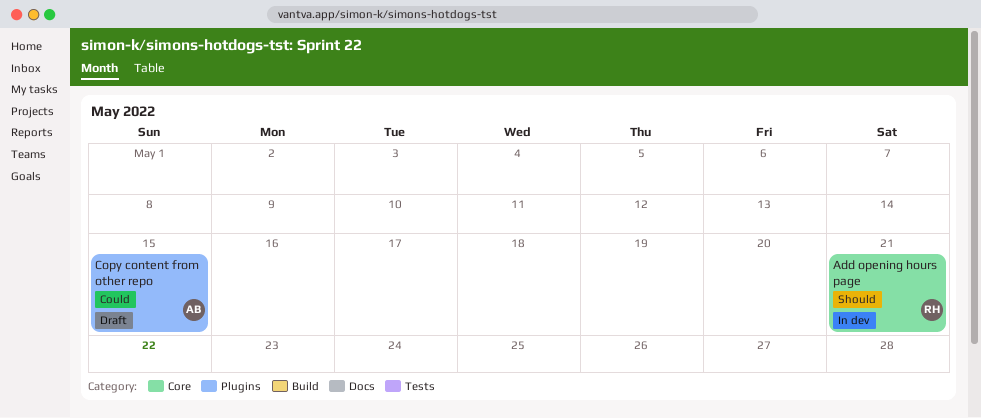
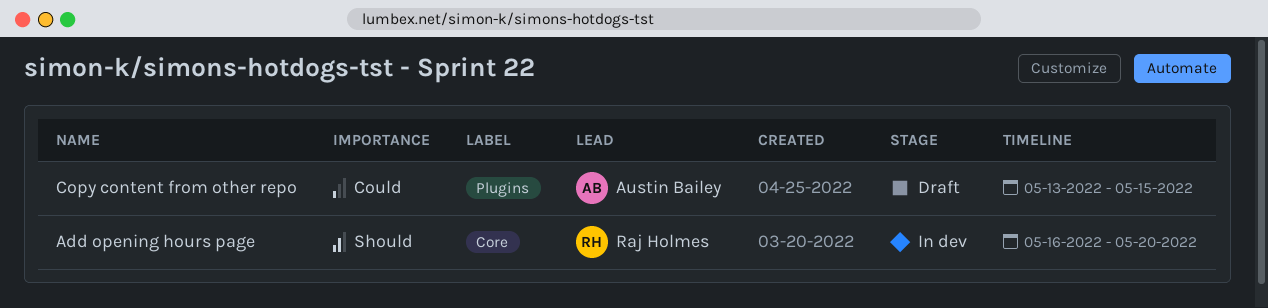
Add opening hours page, due: May 21 -> May 20

